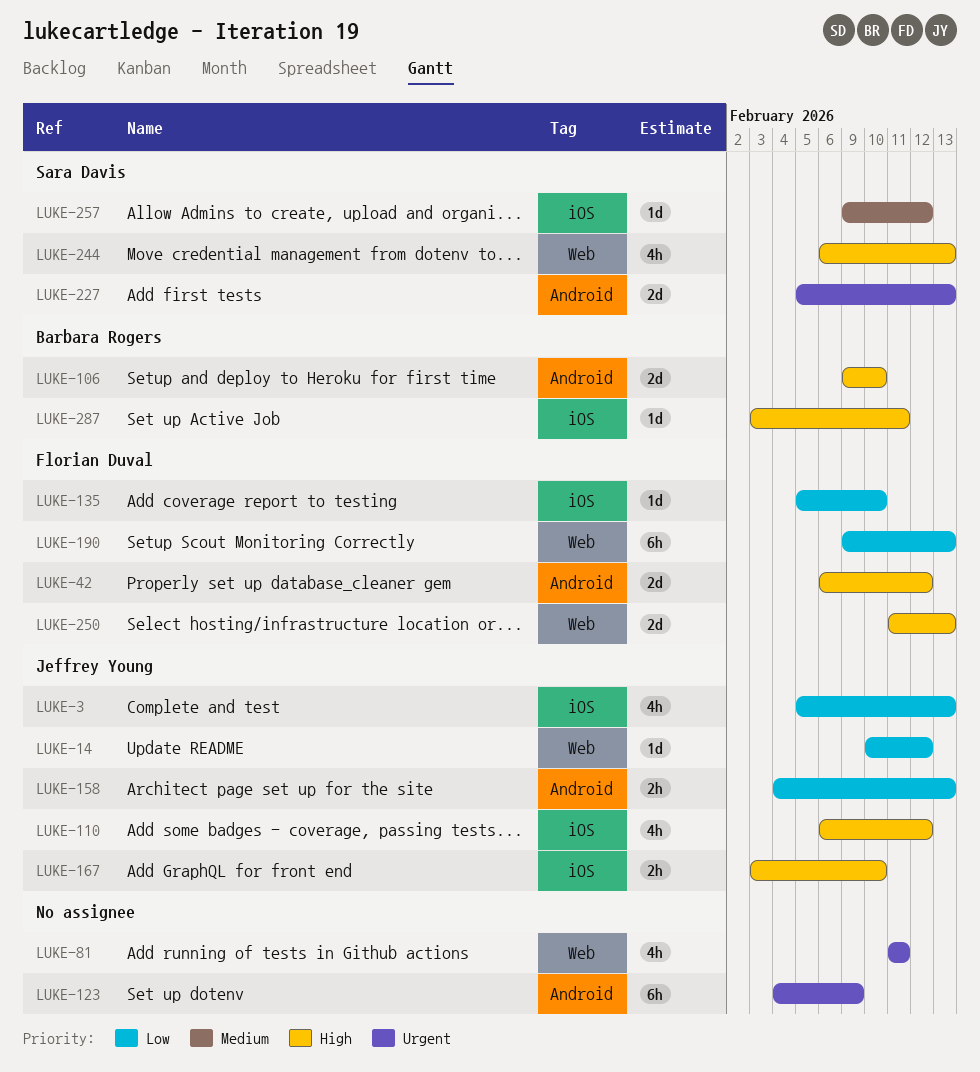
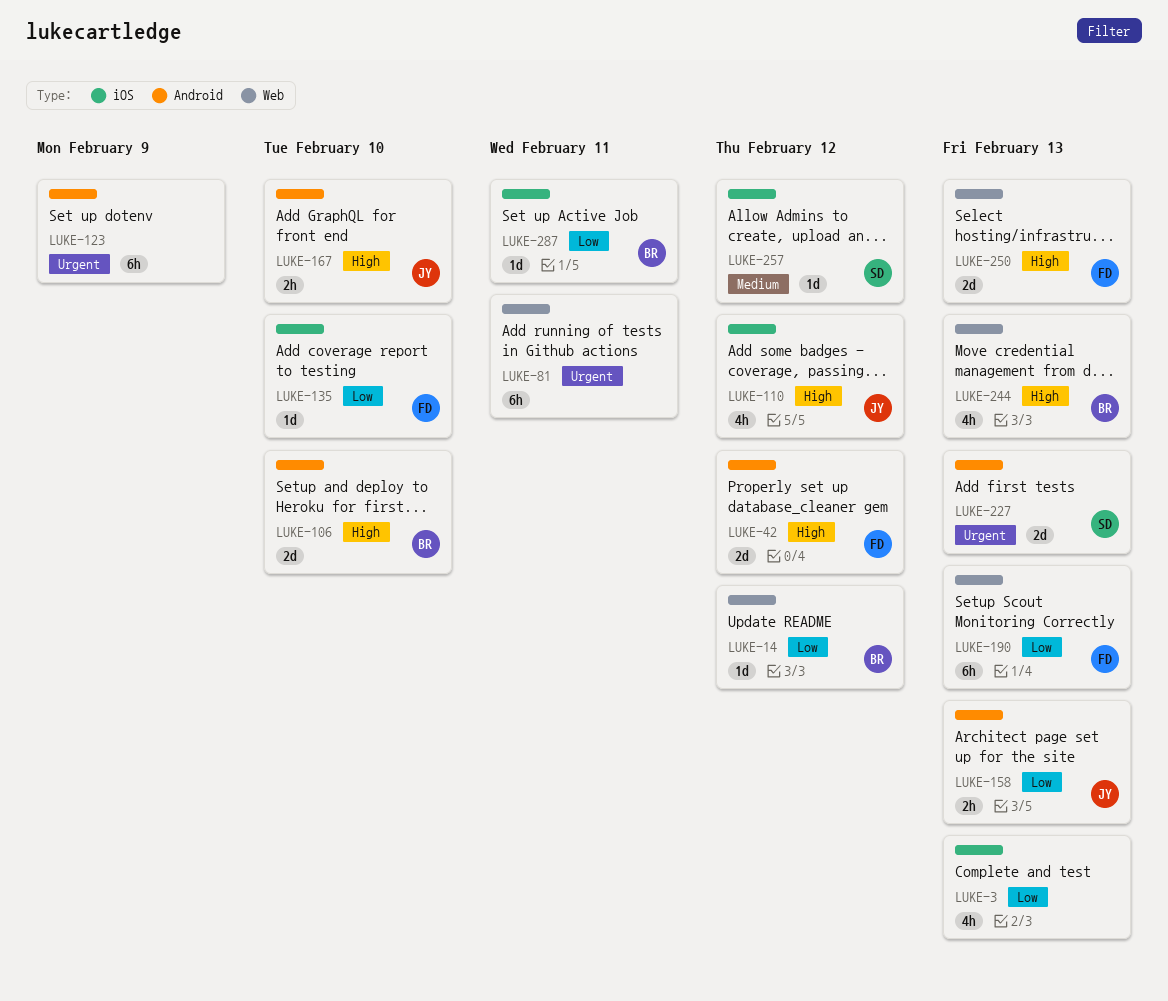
LUKE-3, owner: Jeffrey Young -> none
LUKE-14, owner: Jeffrey Young -> Barbara Rogers
LUKE-81, estimate: 4h -> 6h
LUKE-167, label: iOS -> Android
LUKE-244, owner: Sara Davis -> Barbara Rogers
LUKE-287, priority: High -> Low

